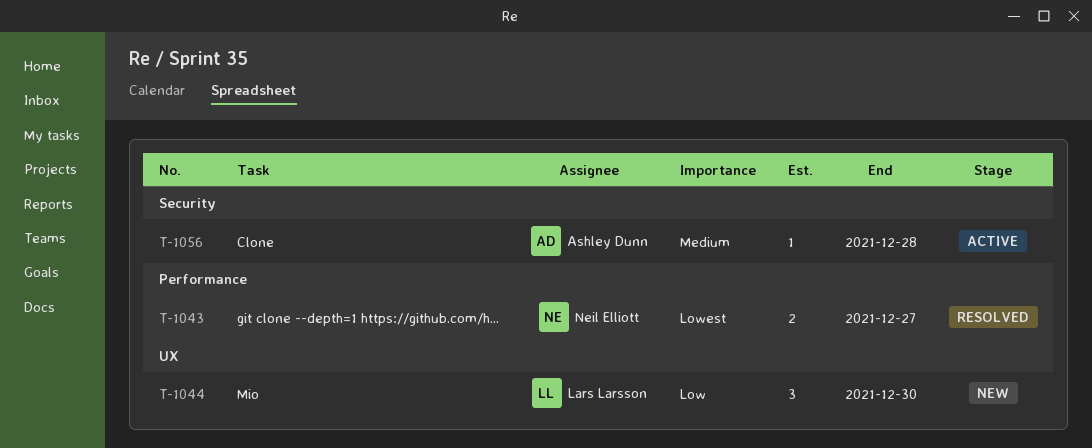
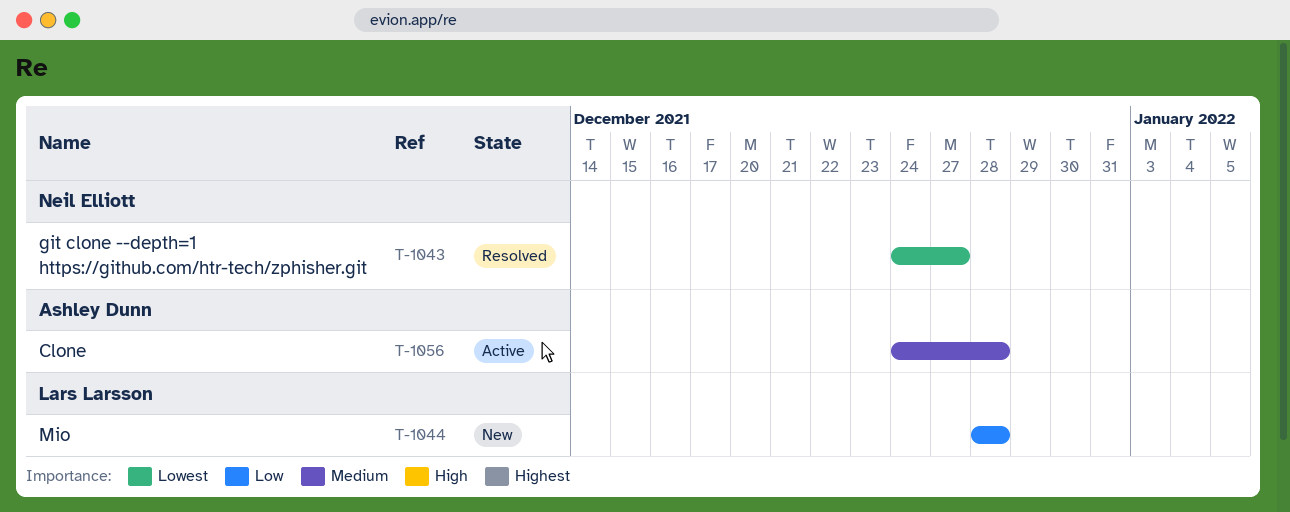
T-1044, due: Dec 30 -> Dec 28

